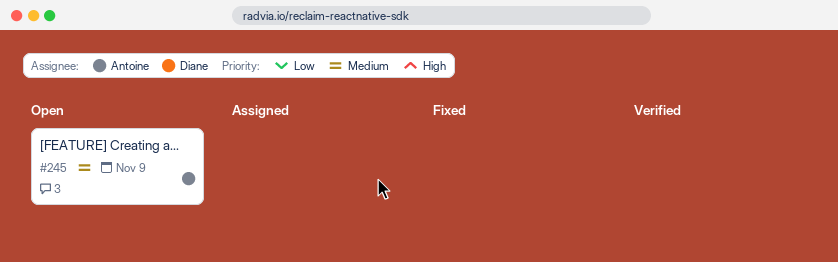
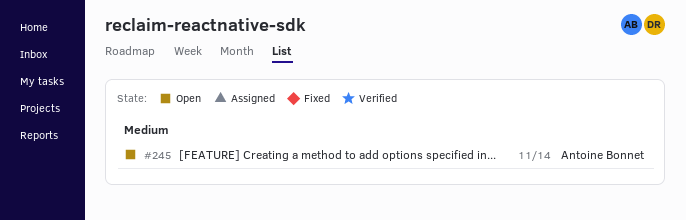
#245, due: Nov 9 -> Nov 14

